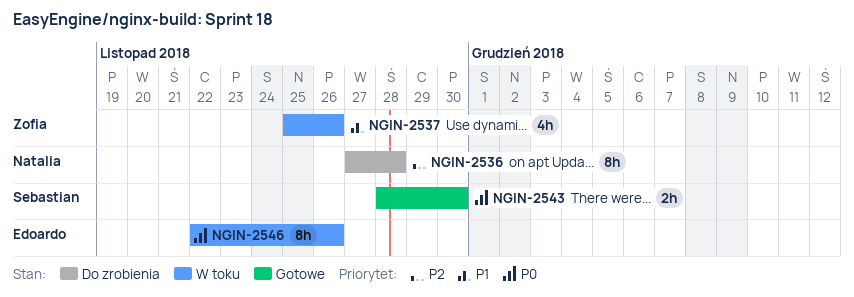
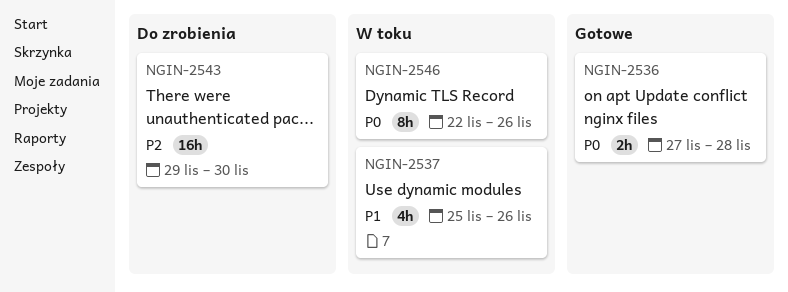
NGIN-2536, status: Do zrobienia -> Gotowe
NGIN-2536, priority: P2 -> P0
NGIN-2536, estimate: 8h -> 2h
NGIN-2543, status: Gotowe -> Do zrobienia
NGIN-2543, priority: P0 -> P2
NGIN-2543, estimate: 2h -> 16h
NGIN-2543, start: Nov 28 -> Nov 29

